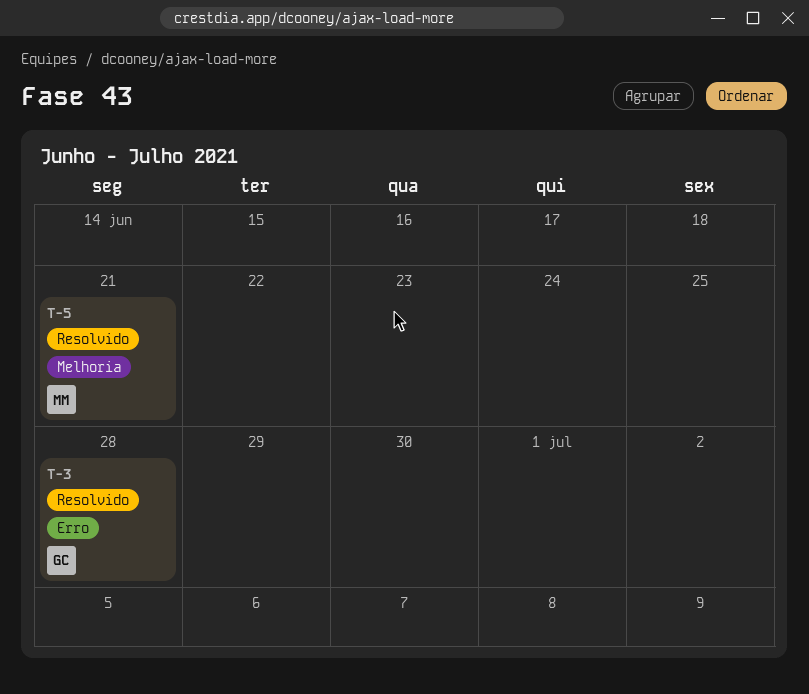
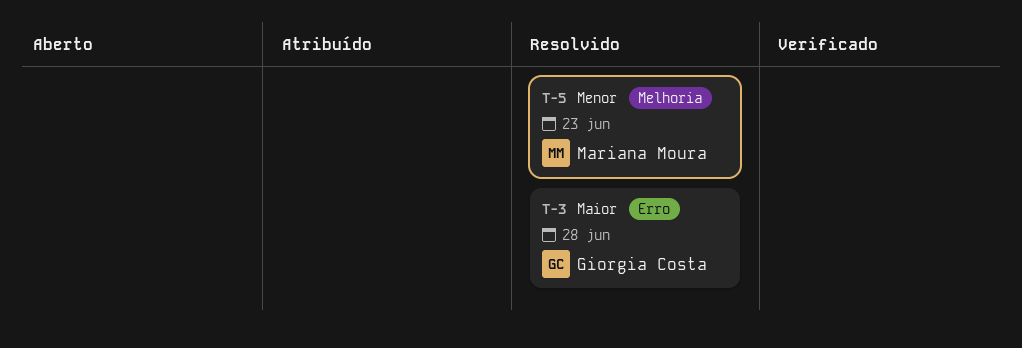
T-5, due: Jun 21 -> Jun 23

